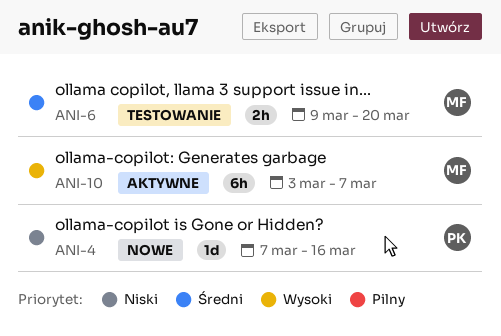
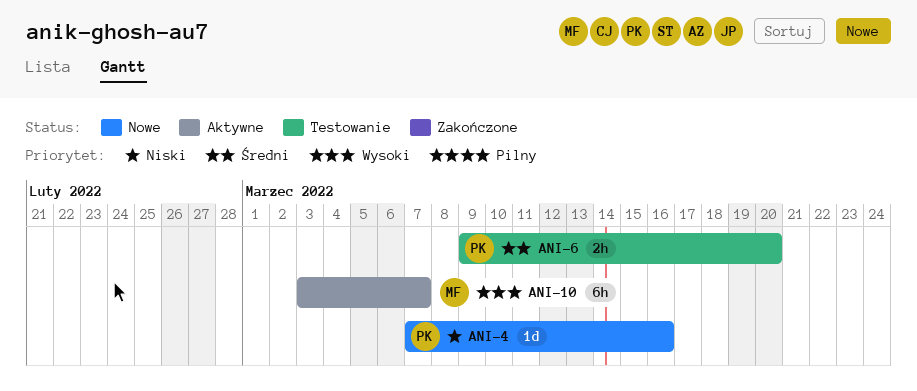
ANI-6, owner: MF -> PK

